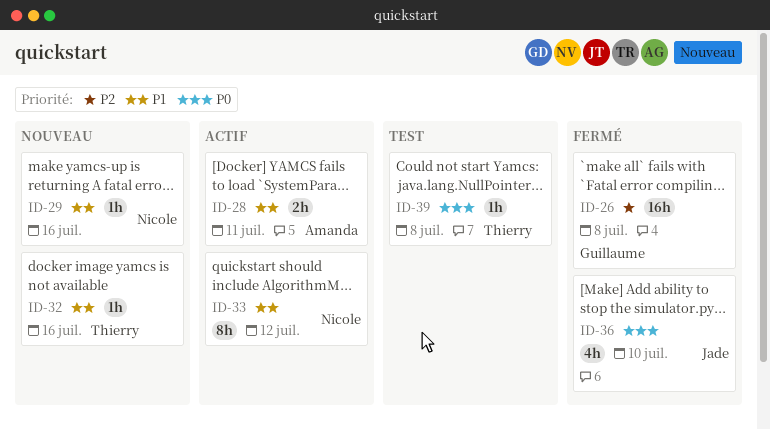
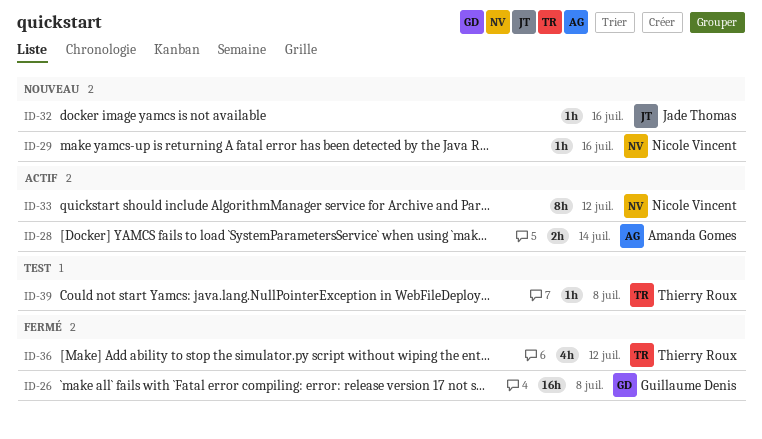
ID-28, due: Jul 11 -> Jul 14
ID-32, owner: Thierry Roux -> Jade Thomas
ID-36, owner: Jade Thomas -> Thierry Roux
ID-36, due: Jul 10 -> Jul 12

